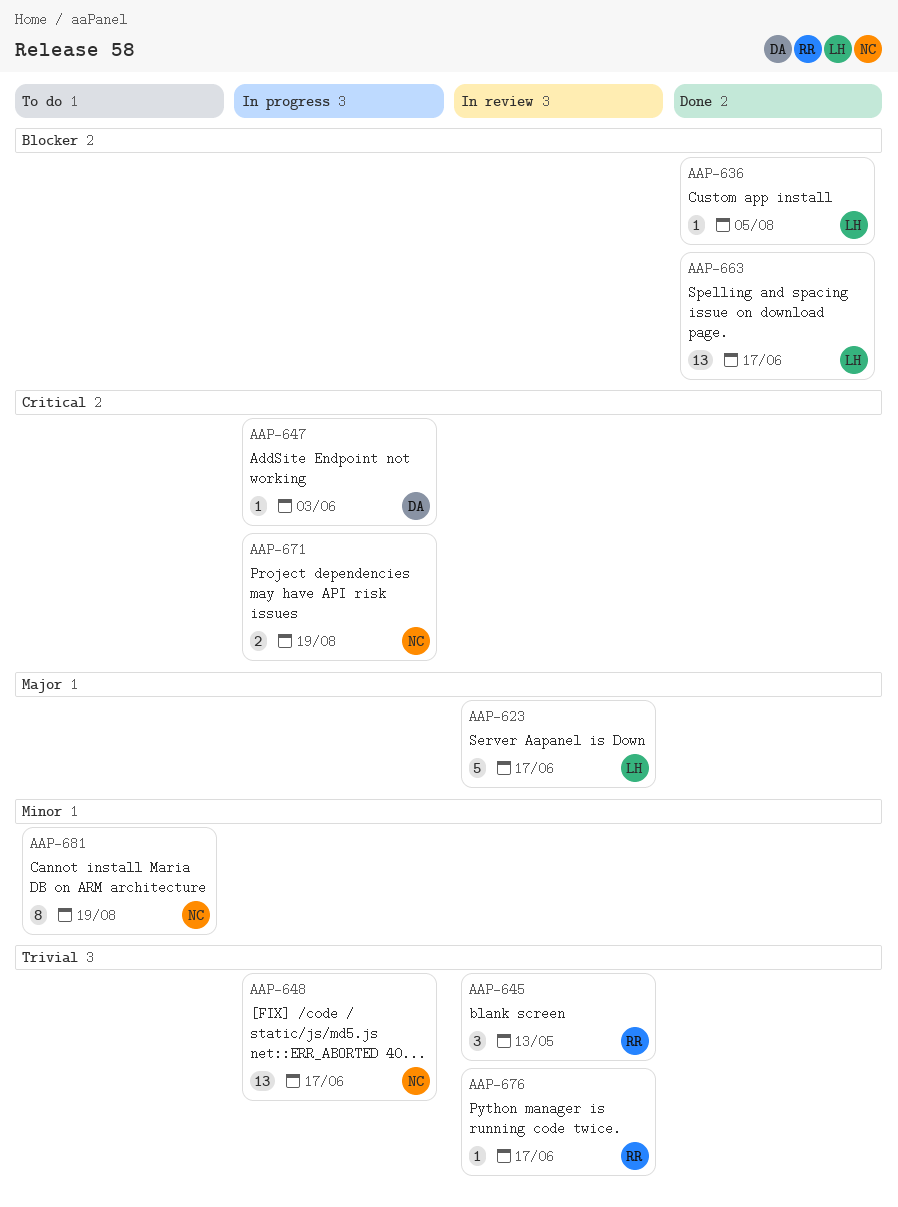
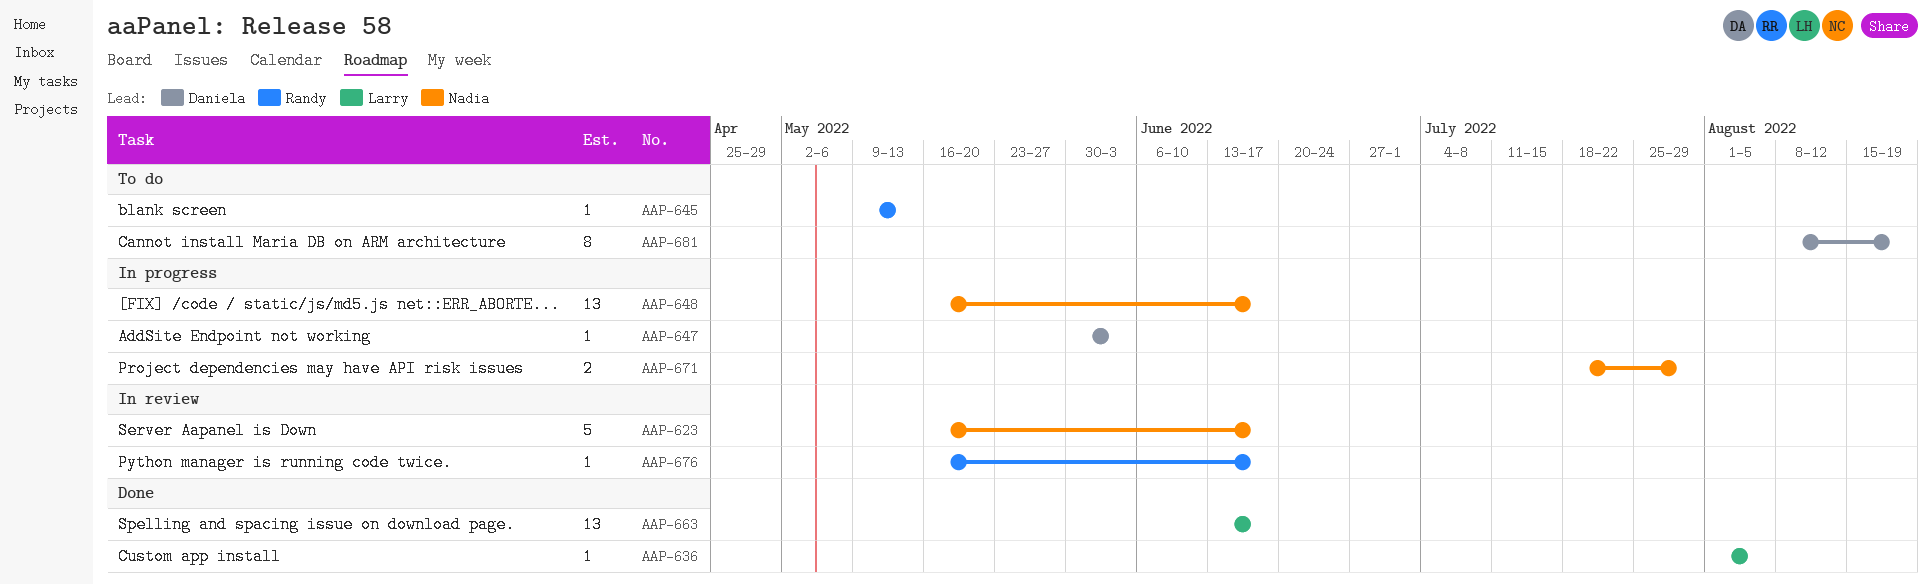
AAP-623, owner: Larry -> Nadia
AAP-645, status: In review -> To do
AAP-645, estimate: 3 -> 1
AAP-671, due: Aug 19 -> Jul 29
AAP-681, owner: Nadia -> Daniela

